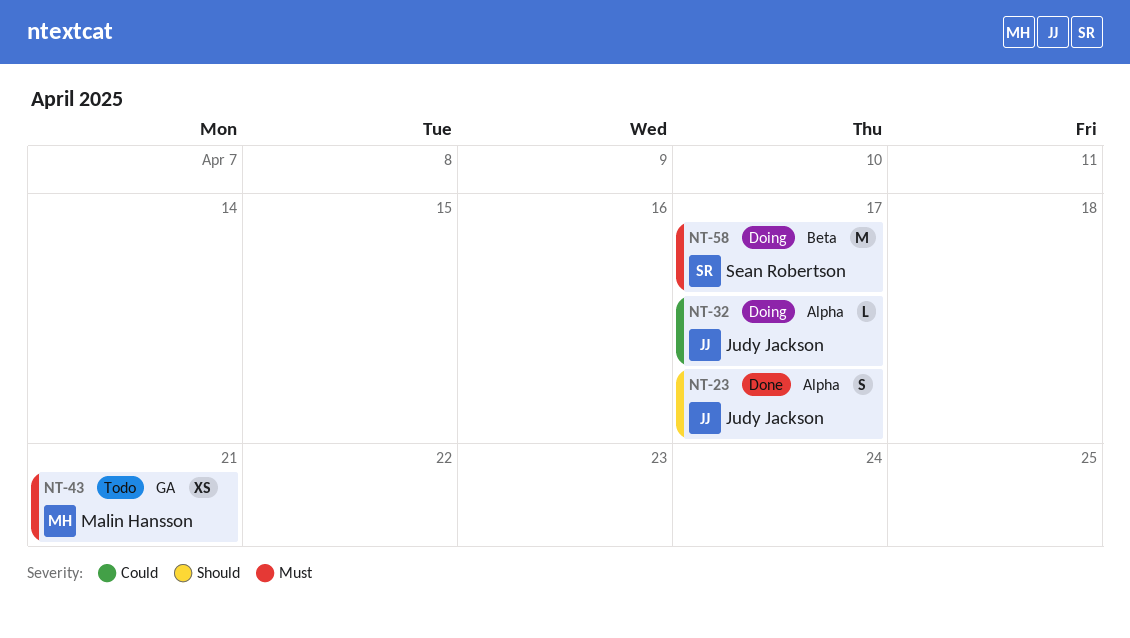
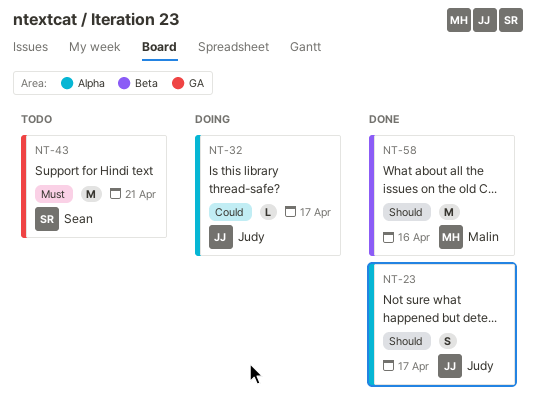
NT-43, owner: Malin Hansson -> Sean Robertson
NT-43, estimate: XS -> M
NT-58, status: Doing -> Done
NT-58, owner: Sean Robertson -> Malin Hansson
NT-58, priority: Must -> Should
NT-58, due: Apr 17 -> Apr 16

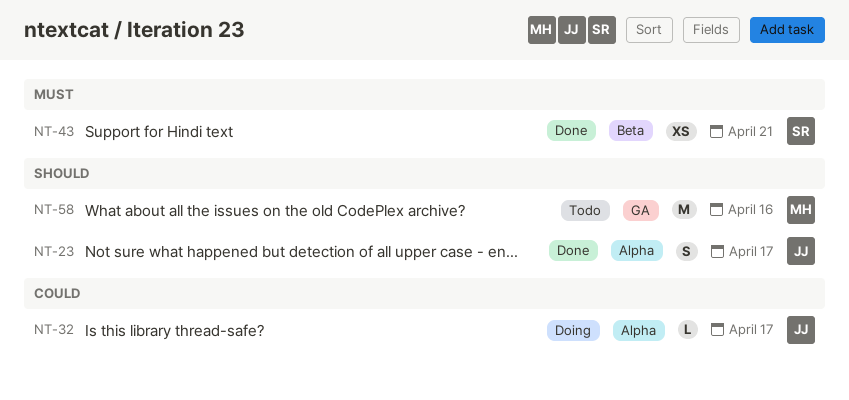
NT-43, status: Todo -> Done
NT-43, label: GA -> Beta
NT-43, estimate: M -> XS
NT-58, status: Done -> Todo
NT-58, label: Beta -> GA

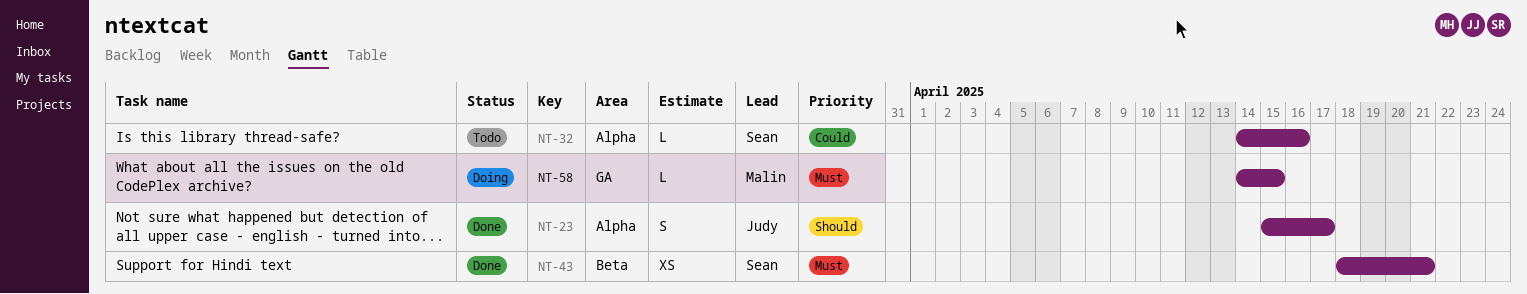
NT-32, status: Doing -> Todo
NT-32, owner: Judy -> Sean
NT-32, due: Apr 17 -> Apr 16
NT-58, status: Todo -> Doing
NT-58, priority: Should -> Must
NT-58, estimate: M -> L
NT-58, due: Apr 16 -> Apr 15

